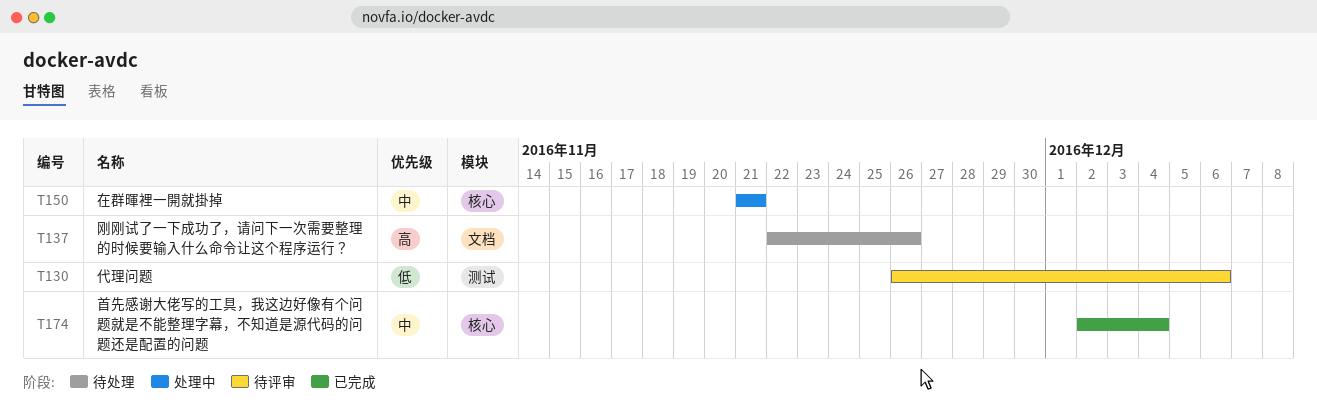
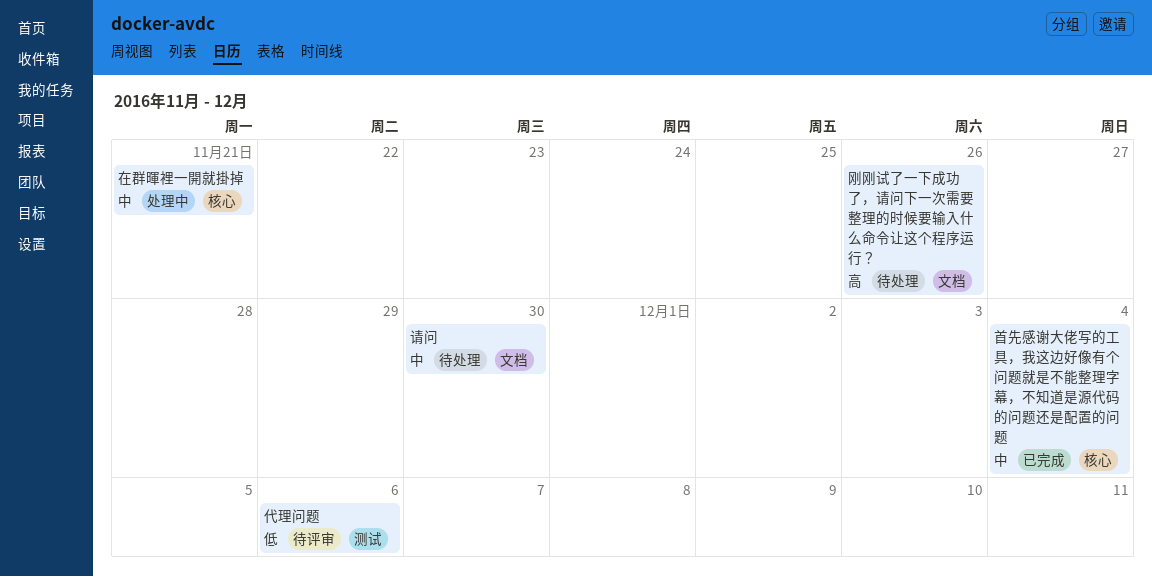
请问: none -> present

